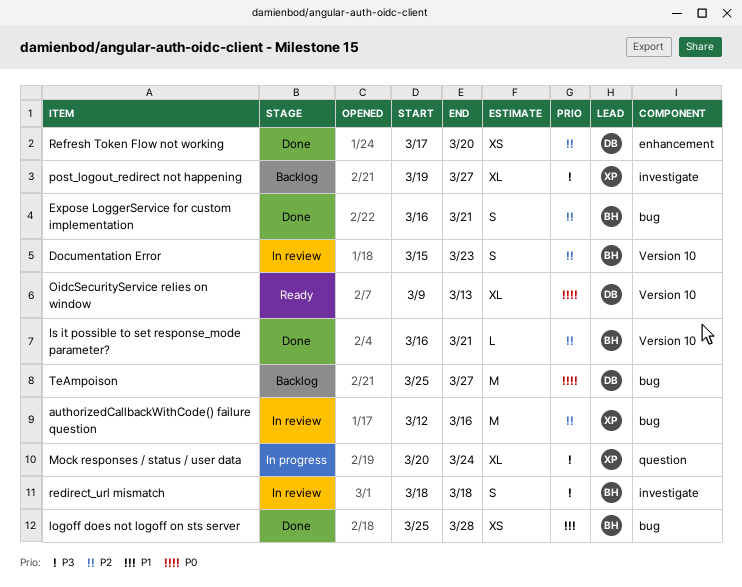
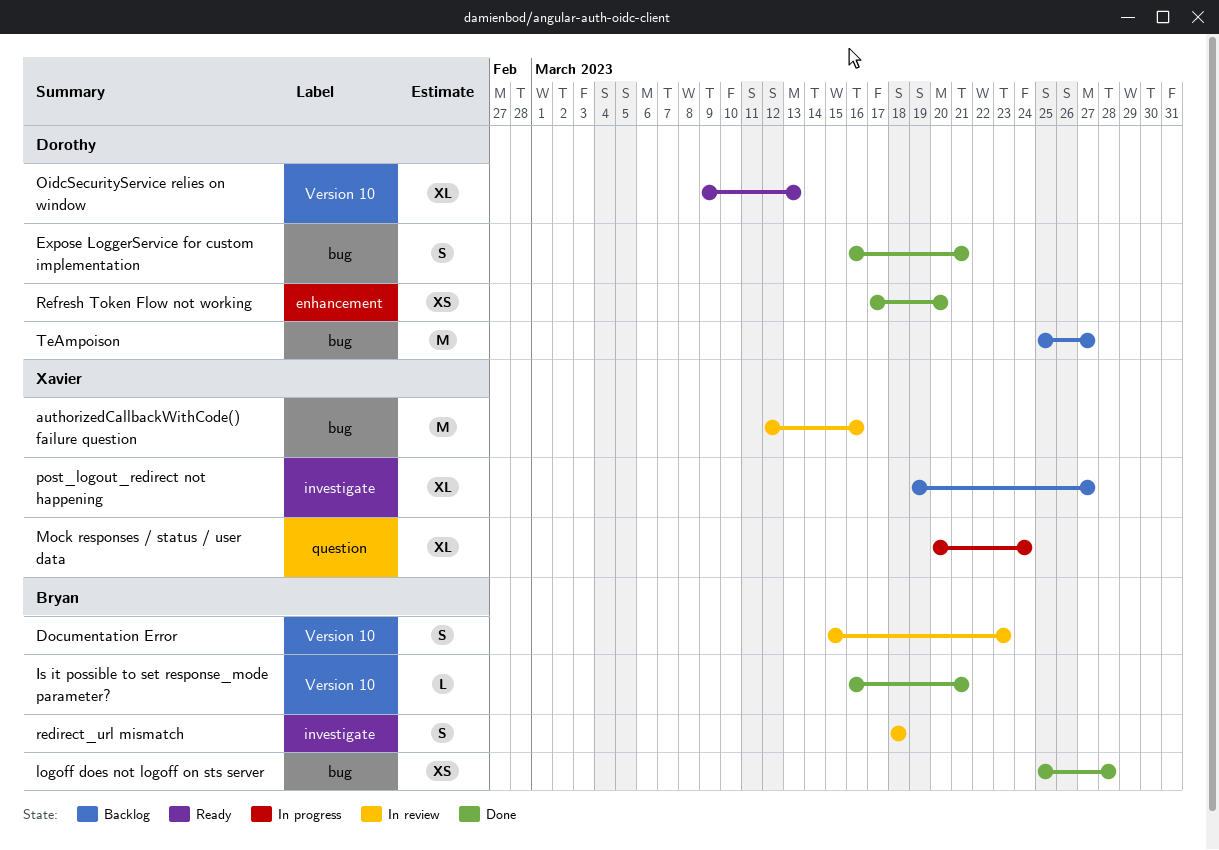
Expose LoggerService for custom implementation, owner: Bryan -> Dorothy

